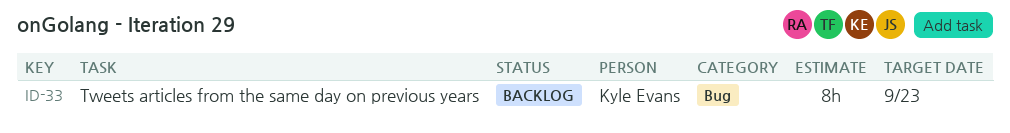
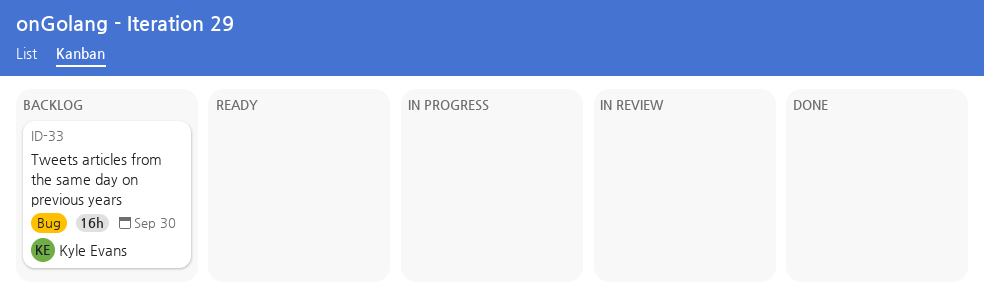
ID-33, estimate: 8h -> 16h
ID-33, due: Sep 23 -> Sep 30

